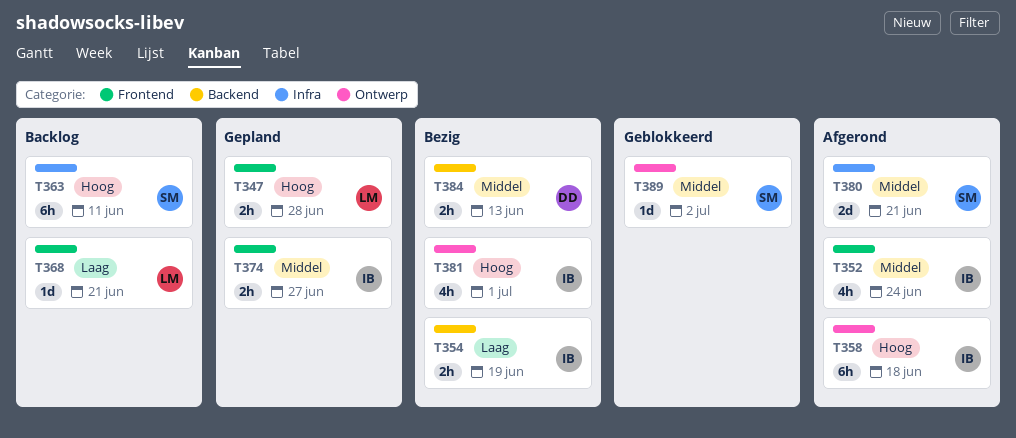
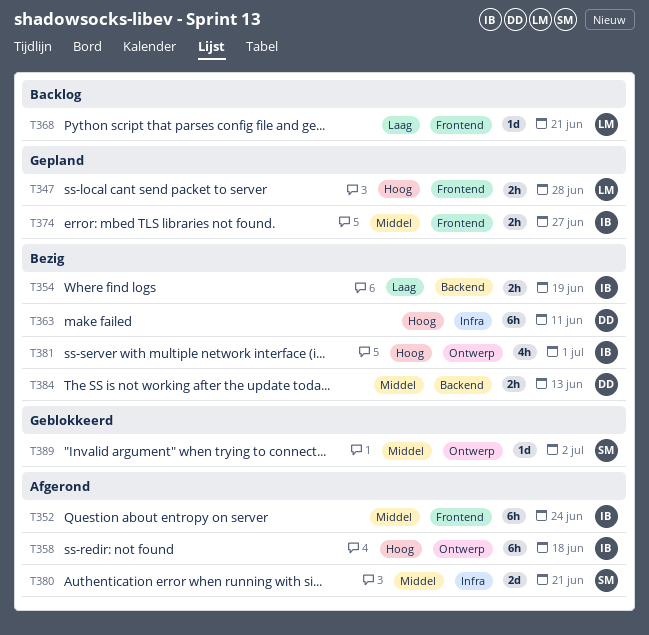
T352, estimate: 4h -> 6h
T363, status: Backlog -> Bezig
T363, owner: SM -> DD

